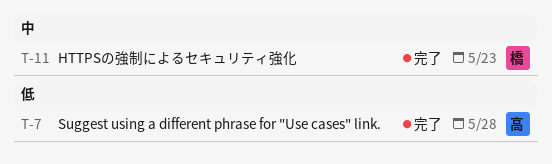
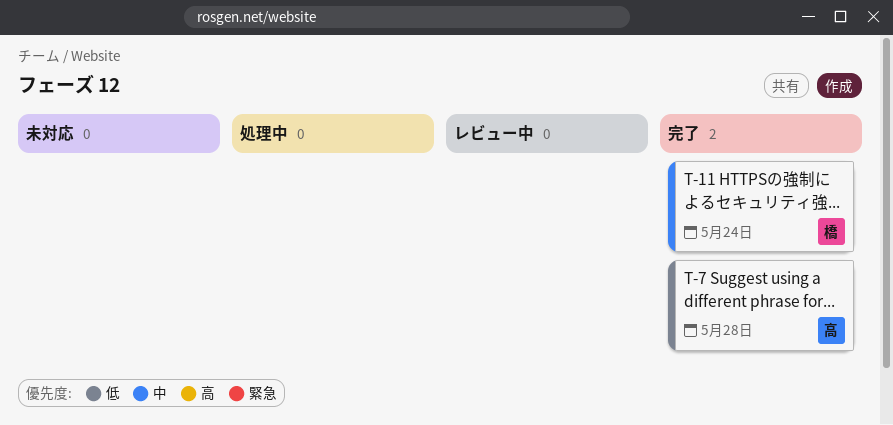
T-11, due: May 23 -> May 24

